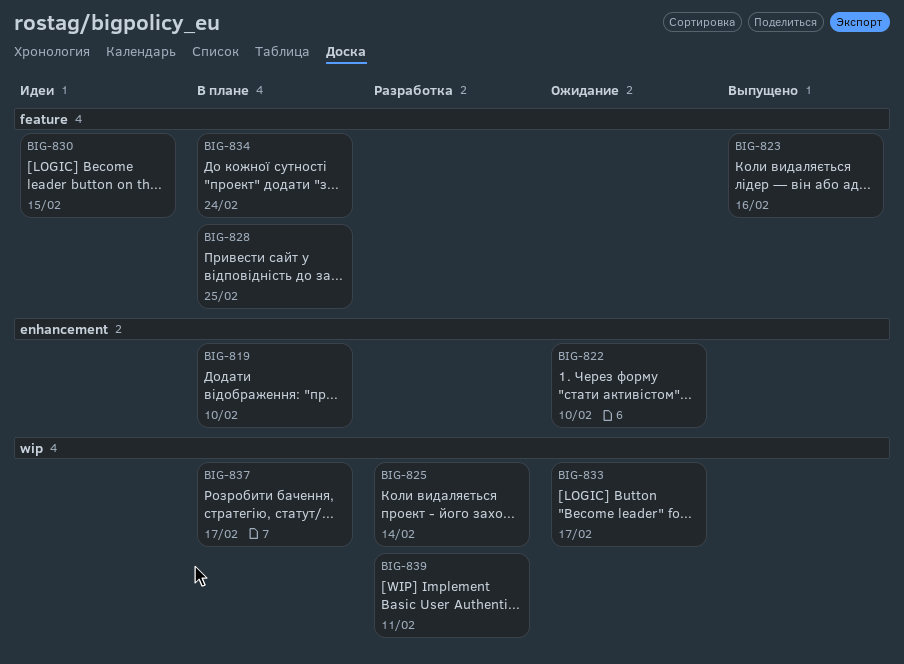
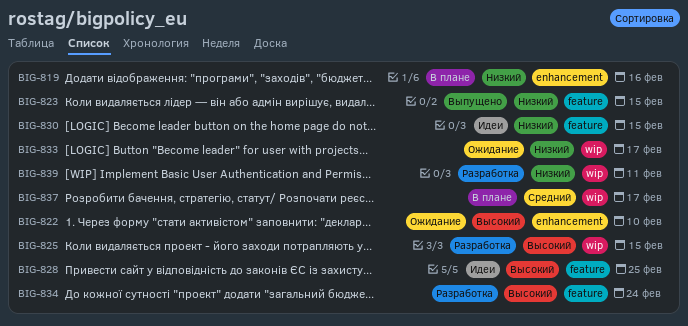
BIG-819, due: Feb 10 -> Feb 16
BIG-823, due: Feb 16 -> Feb 15
BIG-825, due: Feb 14 -> Feb 15
BIG-828, status: В плане -> Идеи
BIG-834, status: В плане -> Разработка

